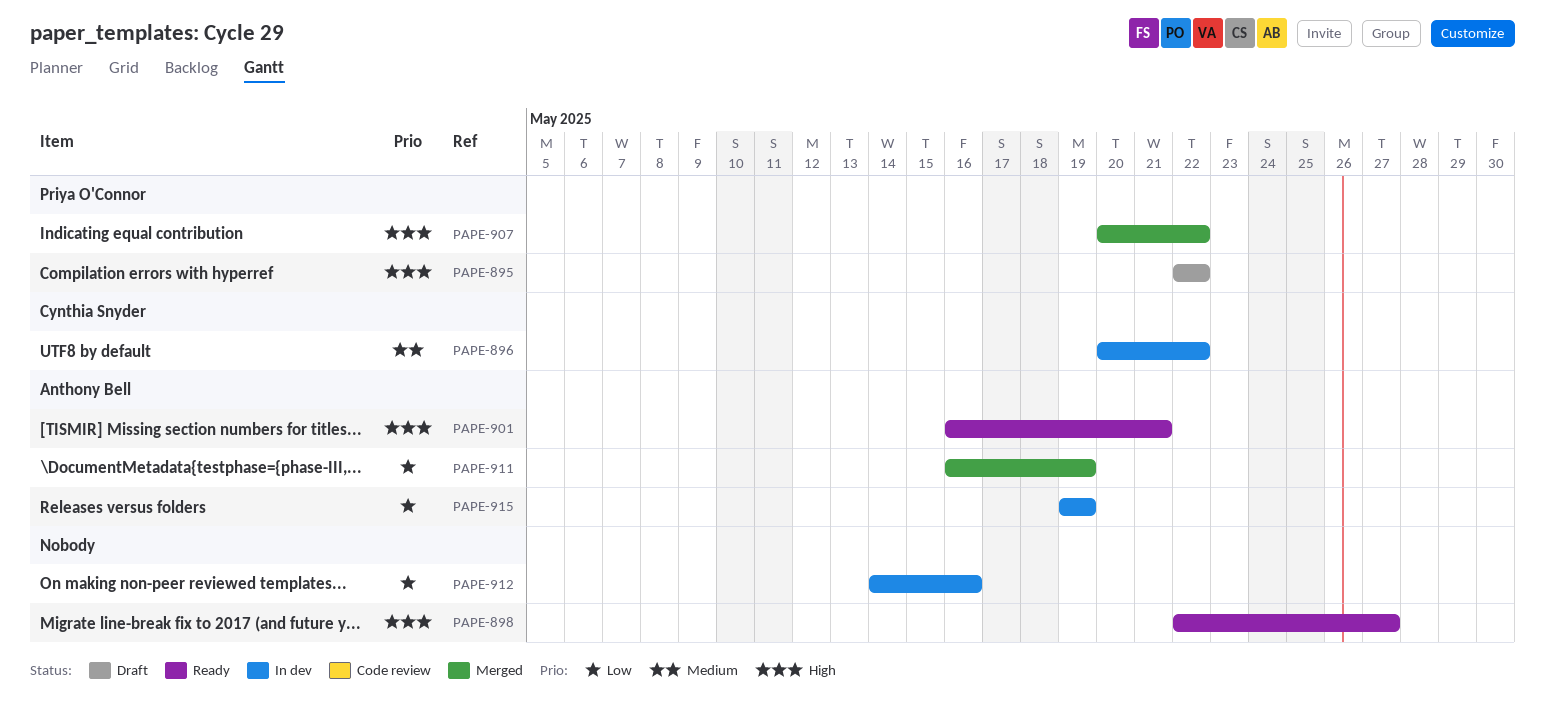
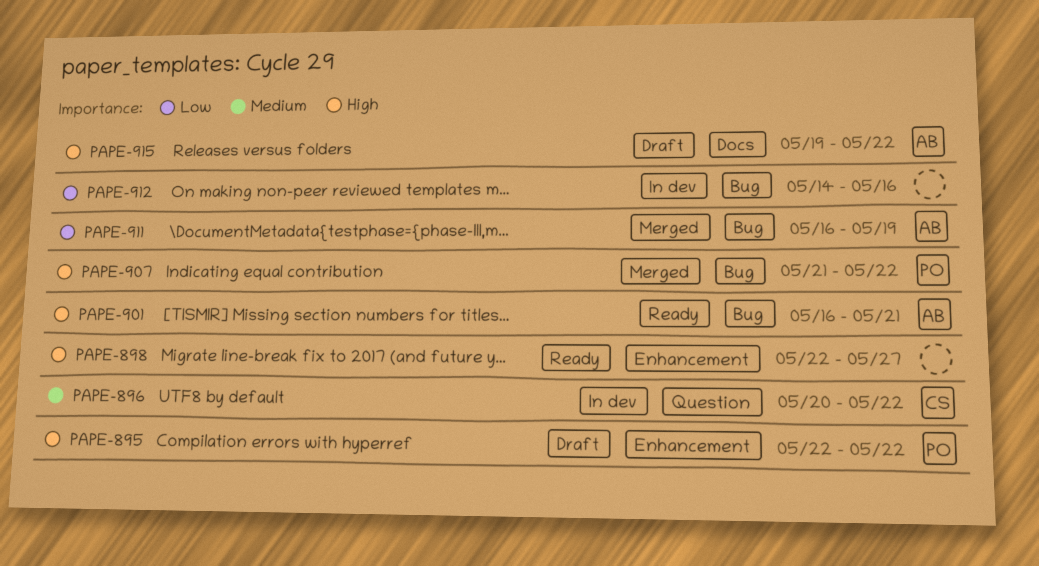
PAPE-907, start: May 20 -> May 21
PAPE-915, status: In dev -> Draft
PAPE-915, priority: Low -> High
PAPE-915, due: May 19 -> May 22

